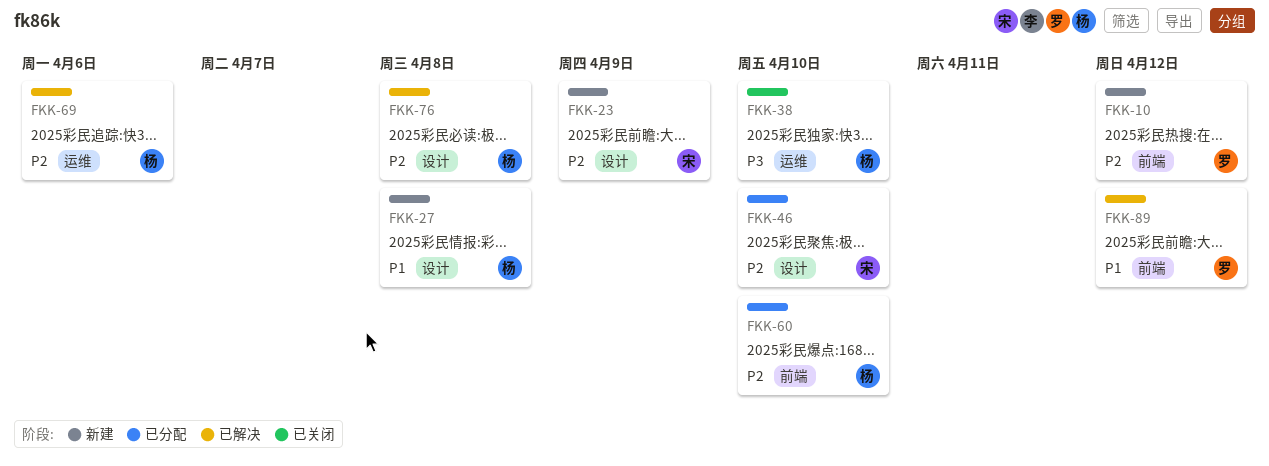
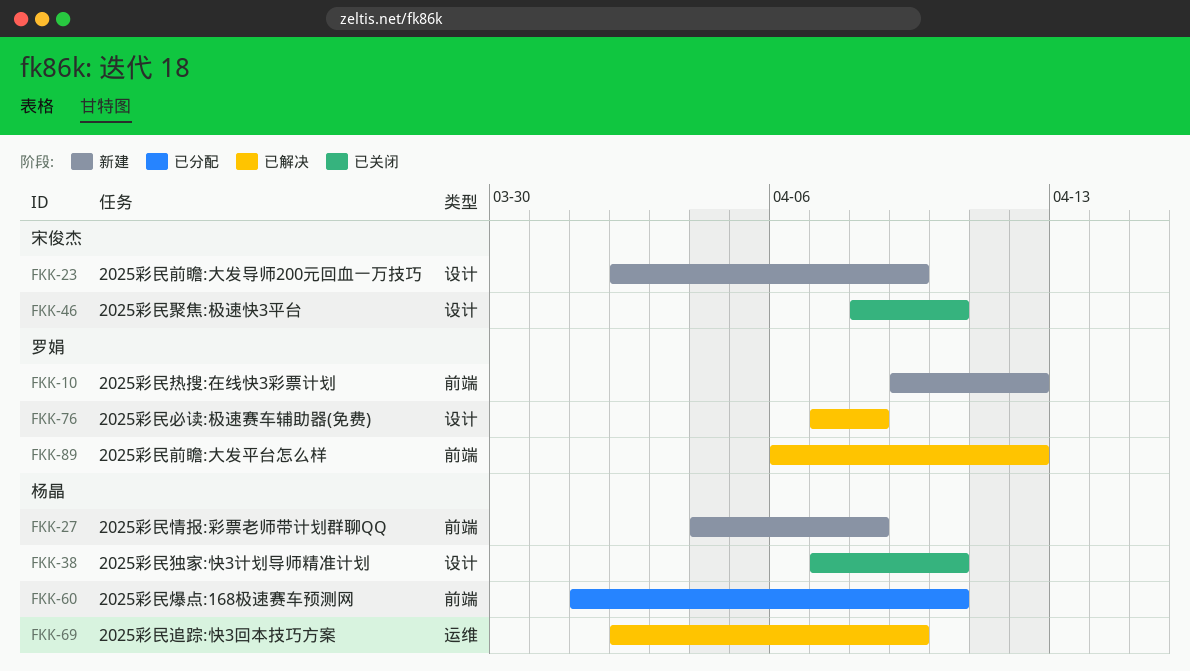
FKK-27, label: 设计 -> 前端
FKK-38, label: 运维 -> 设计
FKK-46, status: 已分配 -> 已关闭
FKK-69, due: Apr 6 -> Apr 9
FKK-76, owner: 杨晶 -> 罗娟

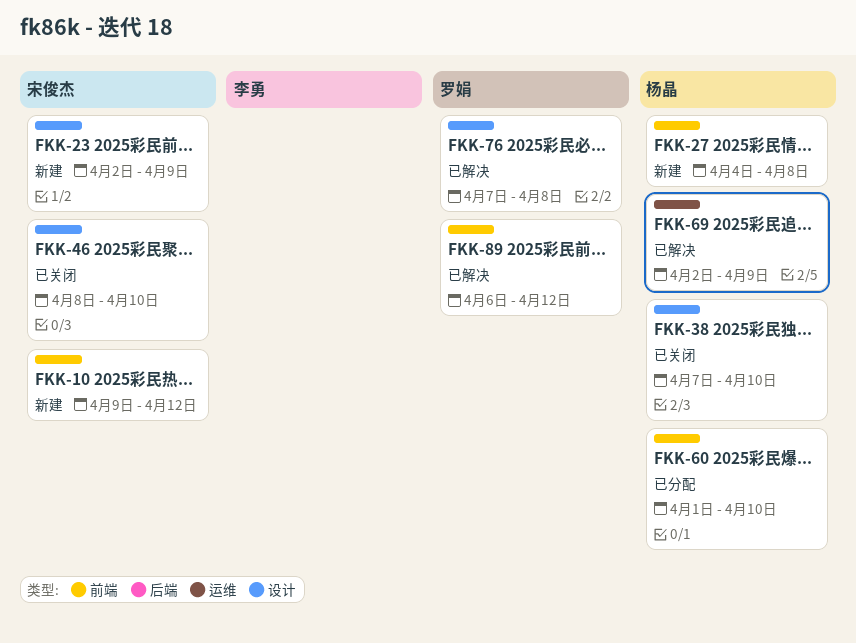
FKK-10, owner: 罗娟 -> 宋俊杰

